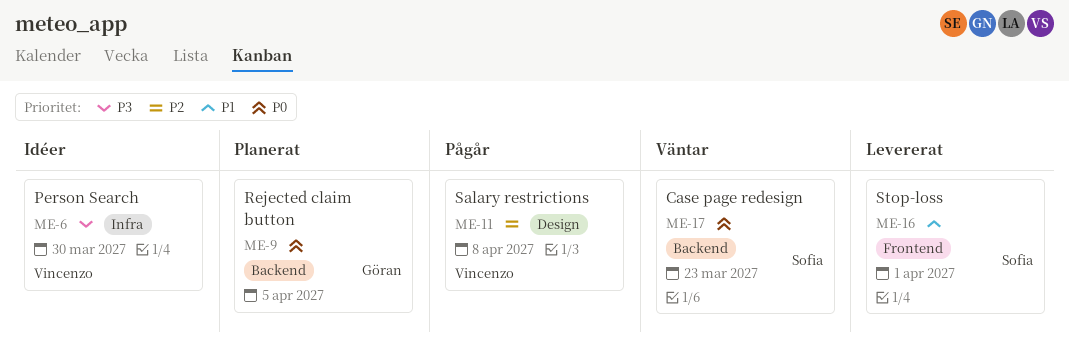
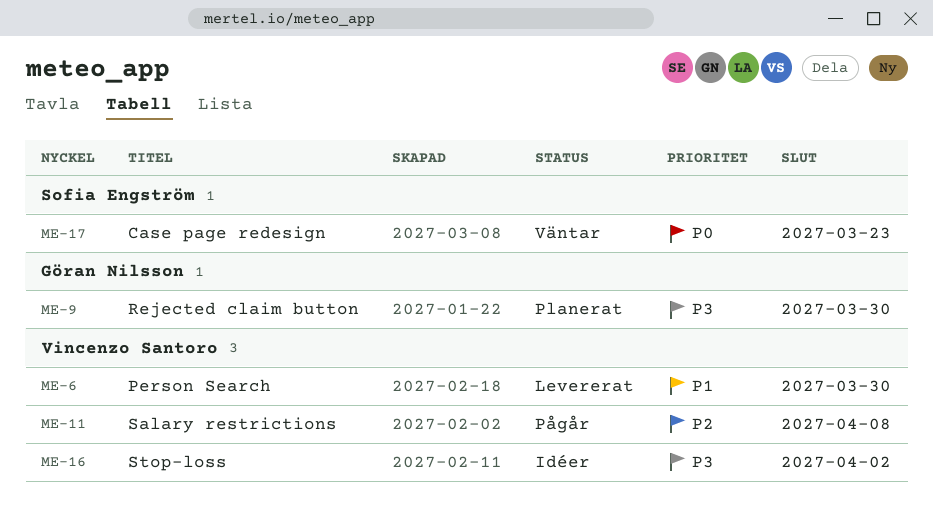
ME-6, status: Idéer -> Levererat
ME-6, priority: P3 -> P1
ME-9, priority: P0 -> P3
ME-9, due: Apr 5 -> Mar 30
ME-16, status: Levererat -> Idéer
ME-16, owner: Sofia Engström -> Vincenzo Santoro
ME-16, priority: P1 -> P3
ME-16, due: Apr 1 -> Apr 2

